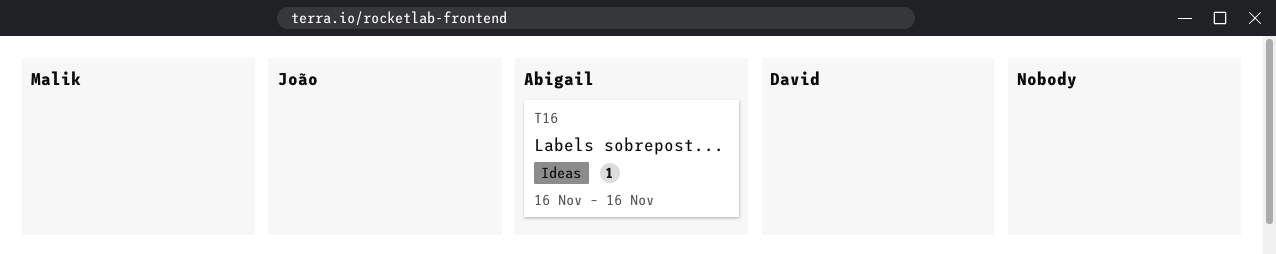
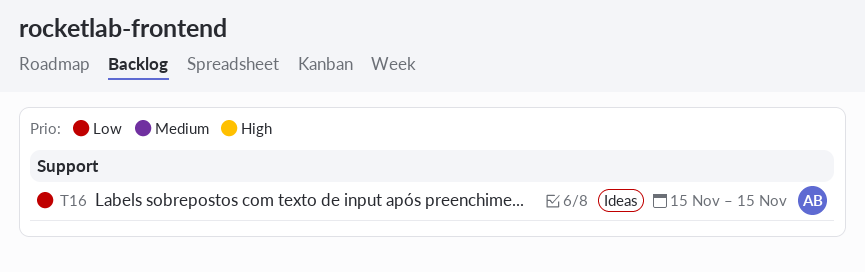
T16, start: Nov 16 -> Nov 15
T16, due: Nov 16 -> Nov 15

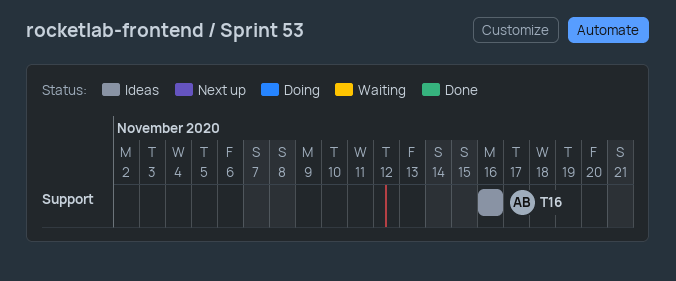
T16, start: Nov 15 -> Nov 16
T16, due: Nov 15 -> Nov 16

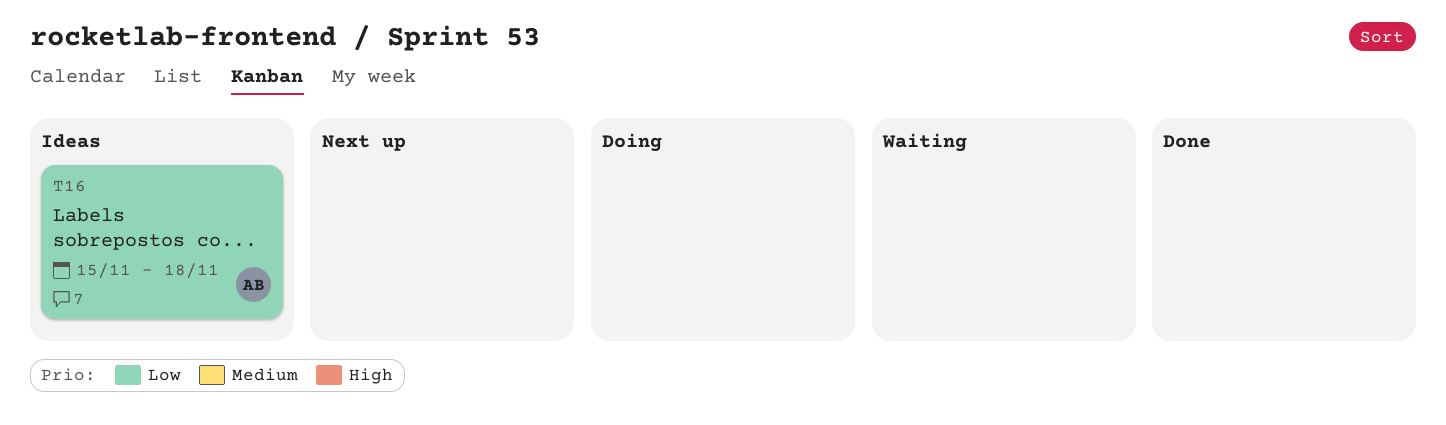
T16, start: Nov 16 -> Nov 15
T16, due: Nov 16 -> Nov 18

